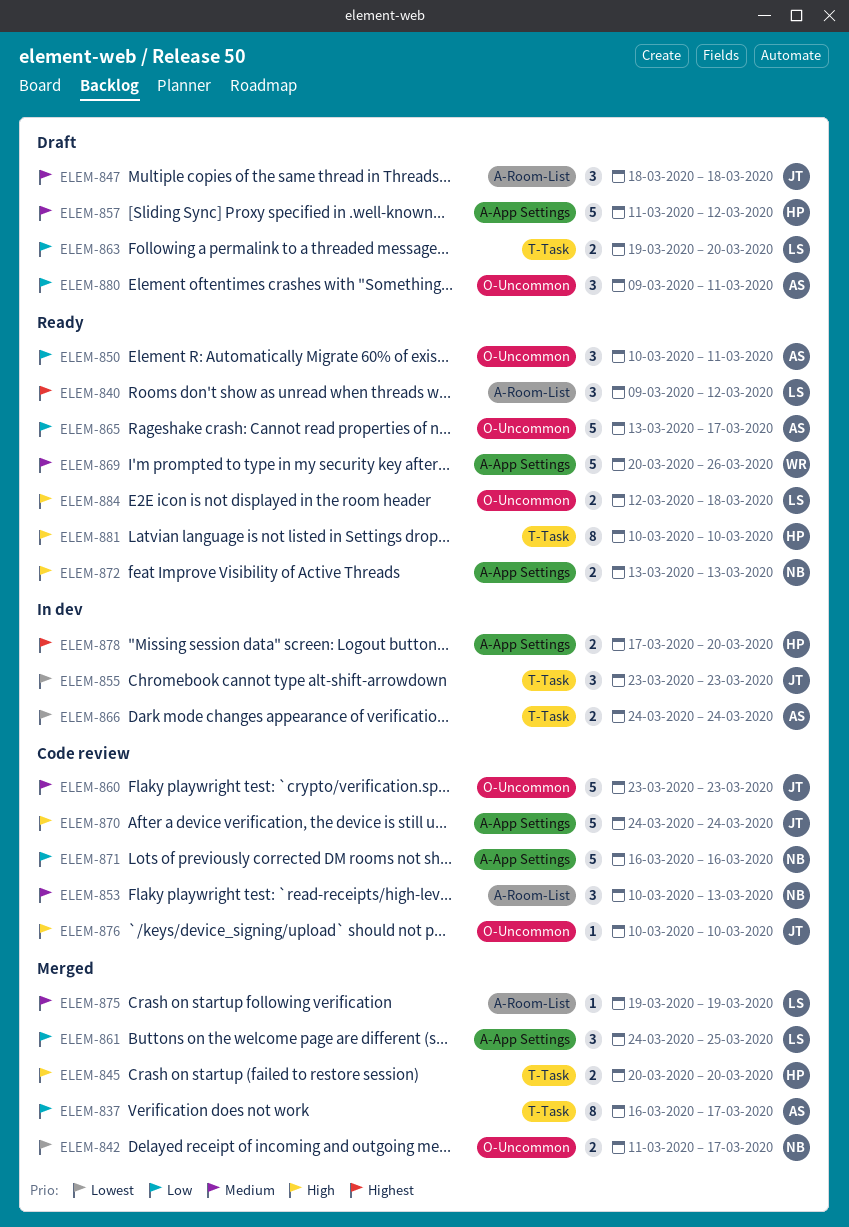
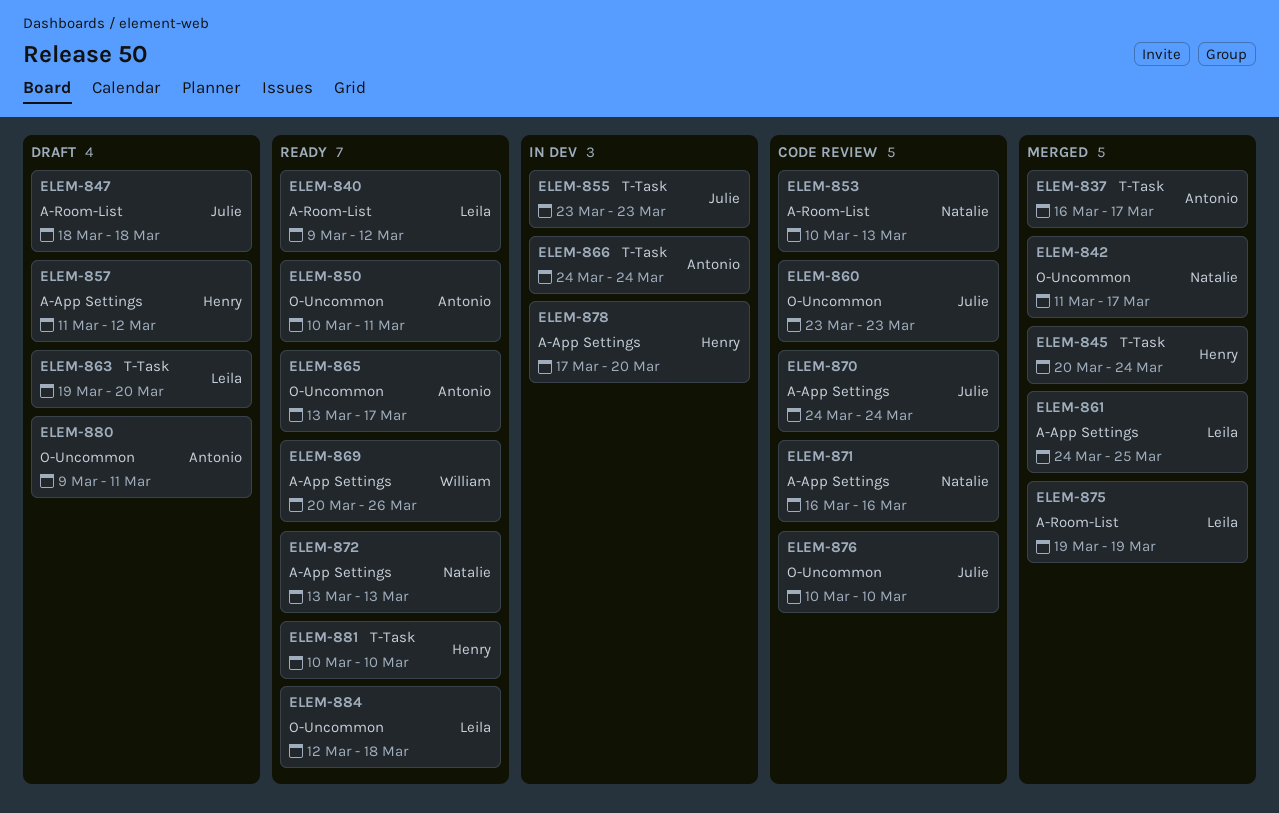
ELEM-845, due: Mar 20 -> Mar 24

